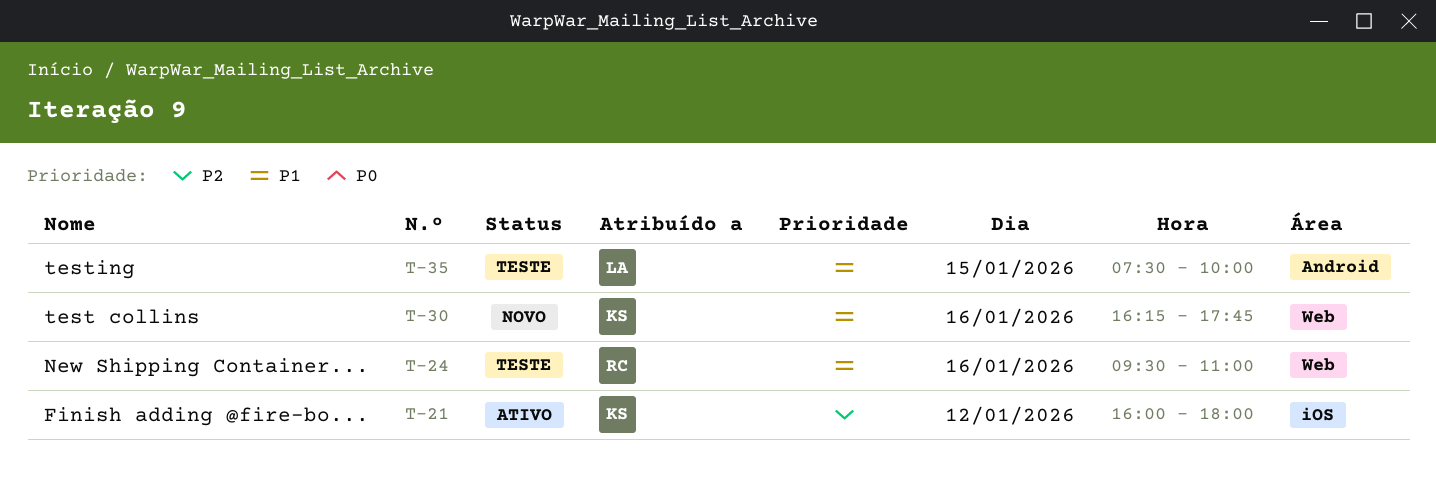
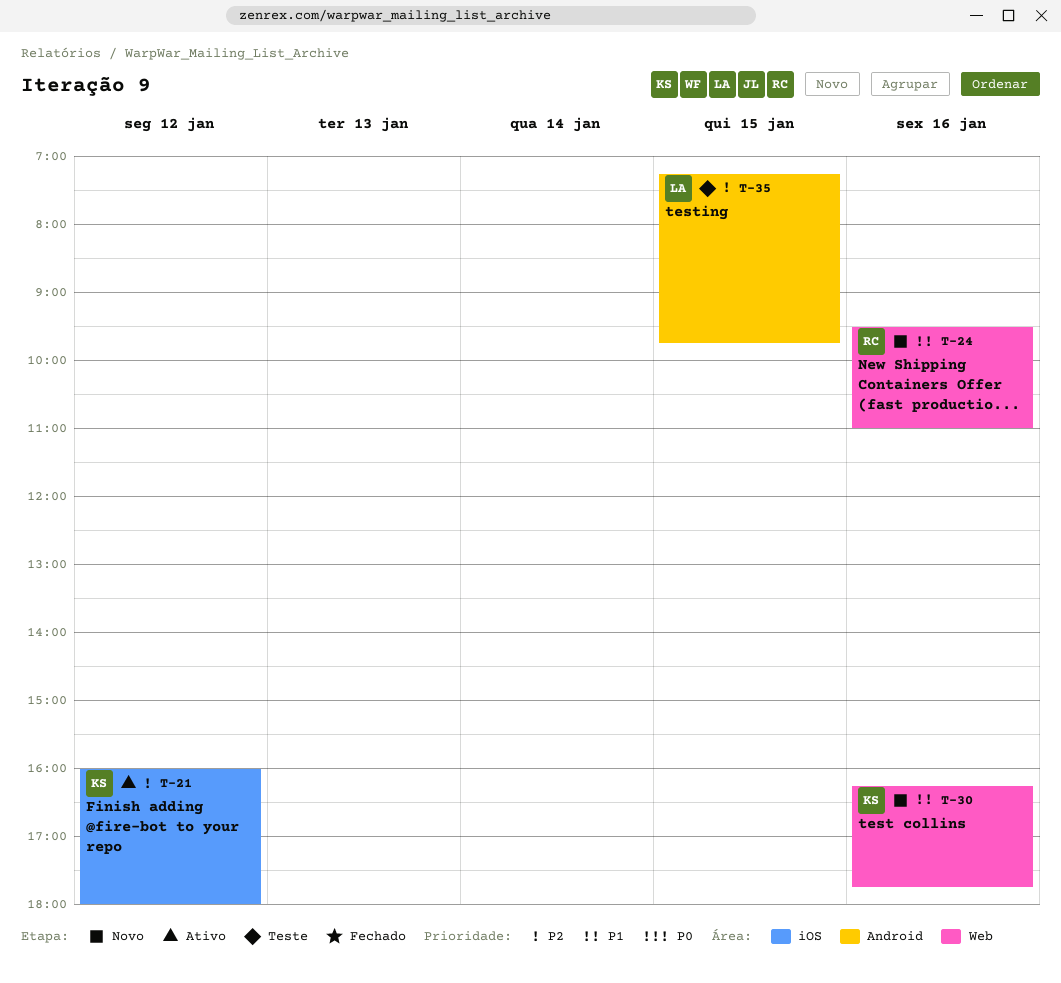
T-24, status: Teste -> Novo
T-35, priority: P1 -> P2
T-35, begins: 07:30 -> 07:15
T-35, ends: 10:00 -> 09:45

